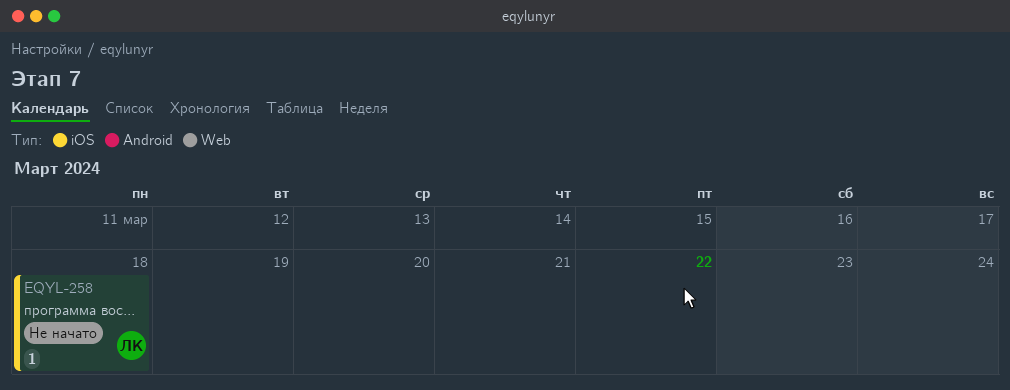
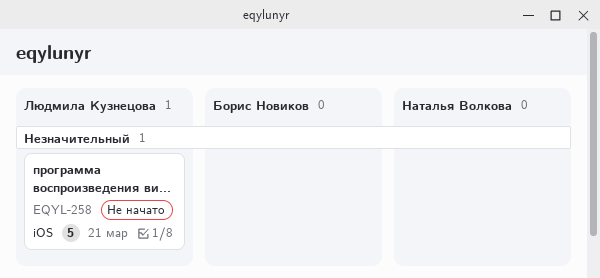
EQYL-258, estimate: 1 -> 5
EQYL-258, due: Mar 18 -> Mar 21

